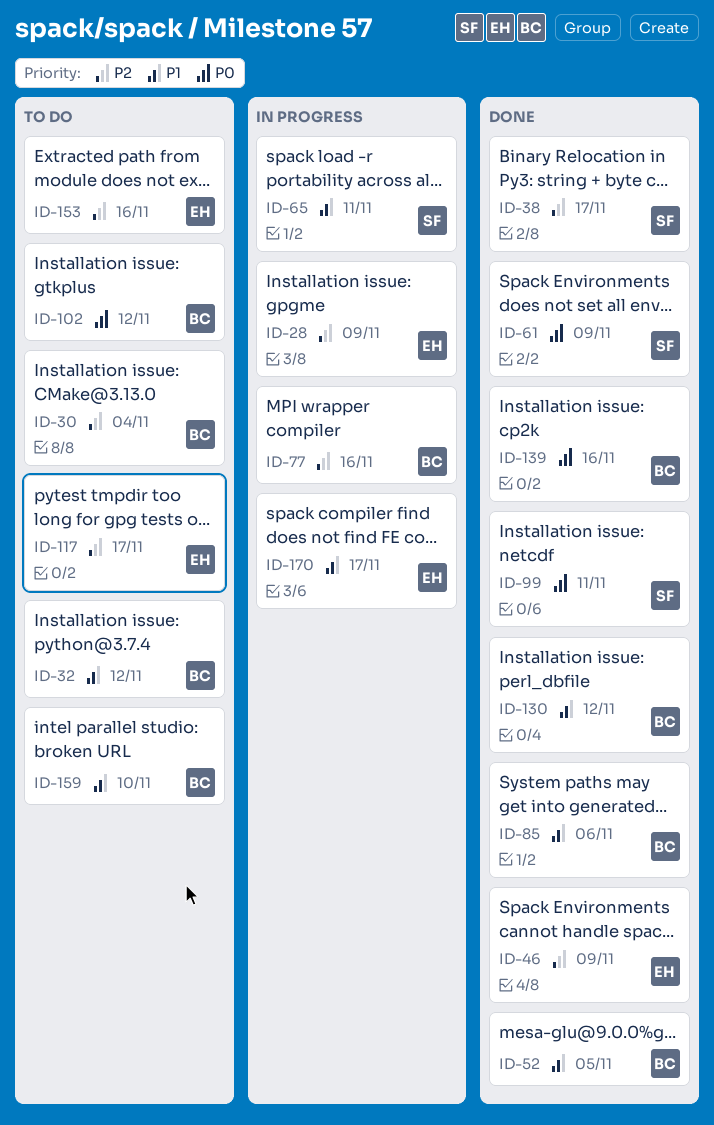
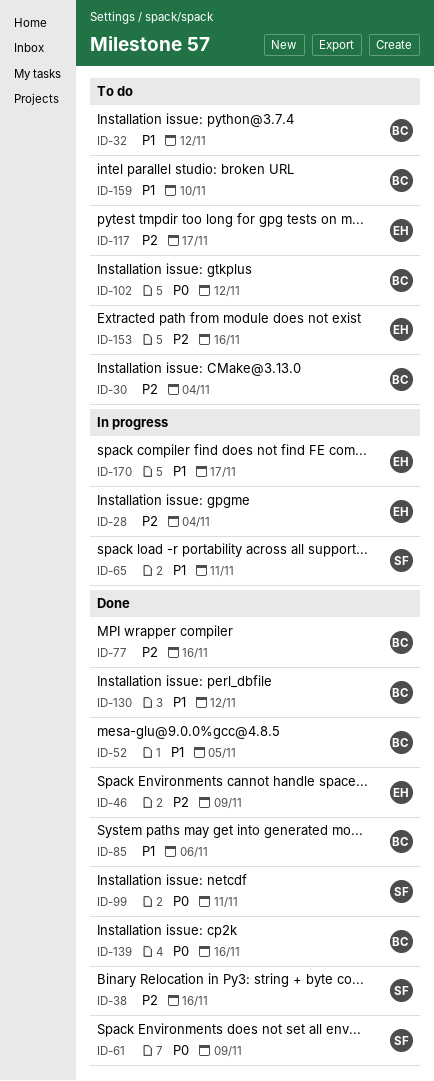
ID-28, due: Nov 9 -> Nov 4
ID-38, due: Nov 17 -> Nov 16
ID-77, status: In progress -> Done

